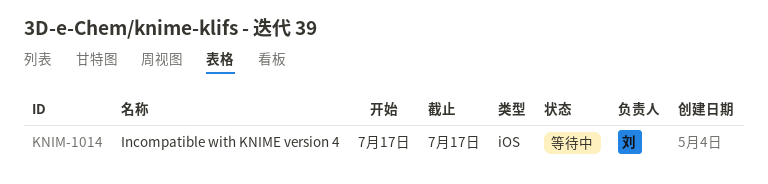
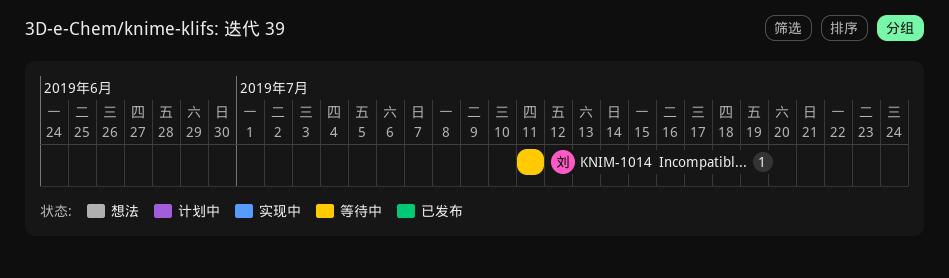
KNIM-1014, start: Jul 17 -> Jul 11
KNIM-1014, due: Jul 17 -> Jul 11

